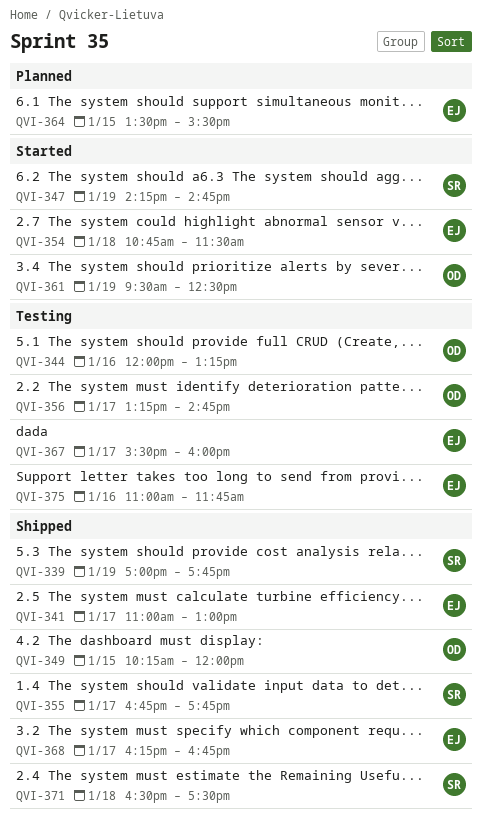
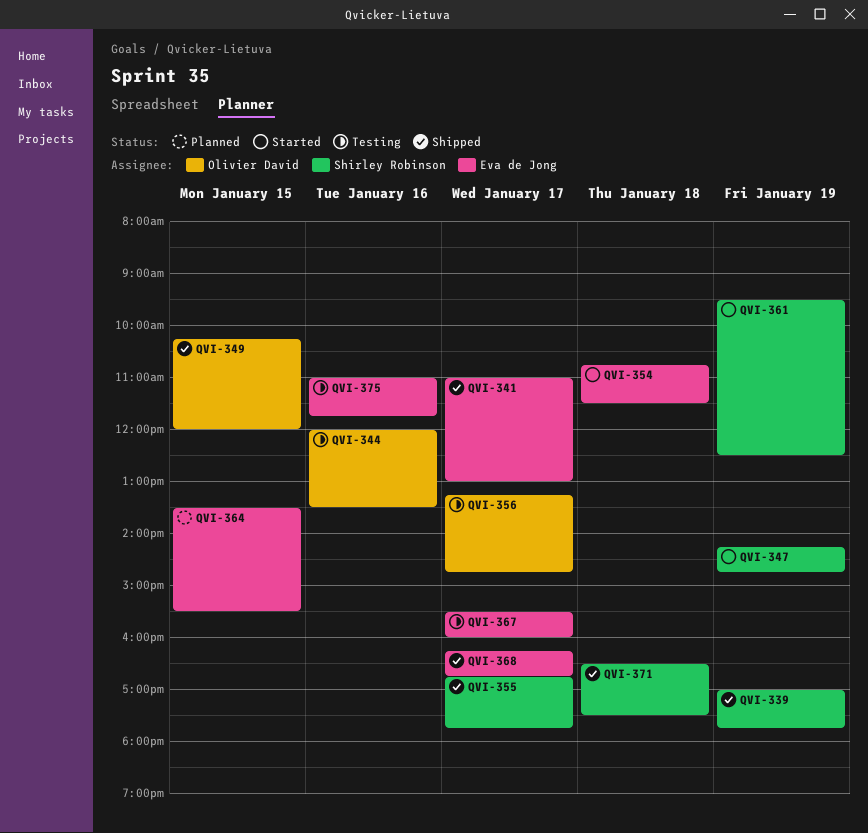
QVI-344, ends: 13:15 -> 13:30
QVI-361, owner: Olivier David -> Shirley Robinson

